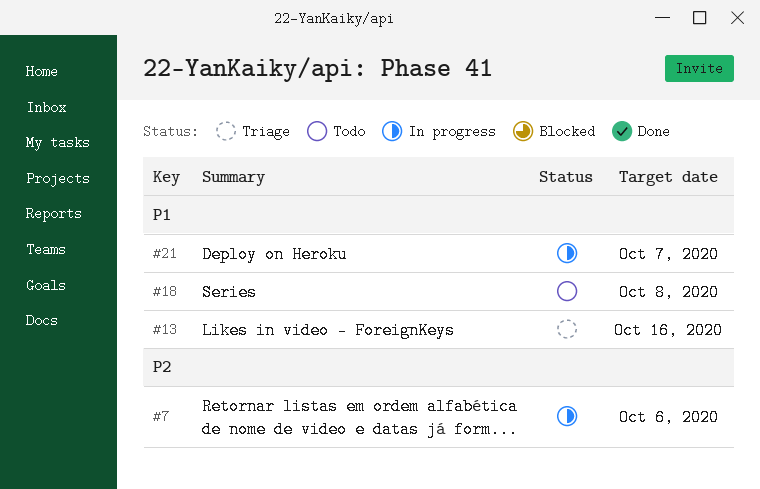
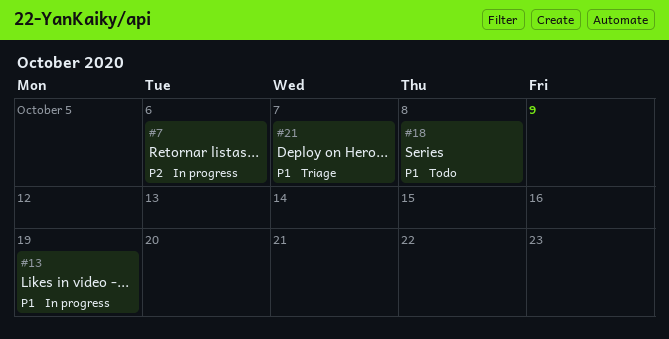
#13, status: Triage -> In progress
#13, due: Oct 16 -> Oct 19
#21, status: In progress -> Triage

